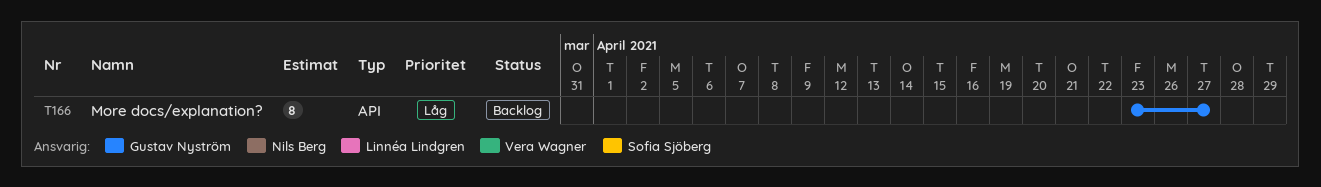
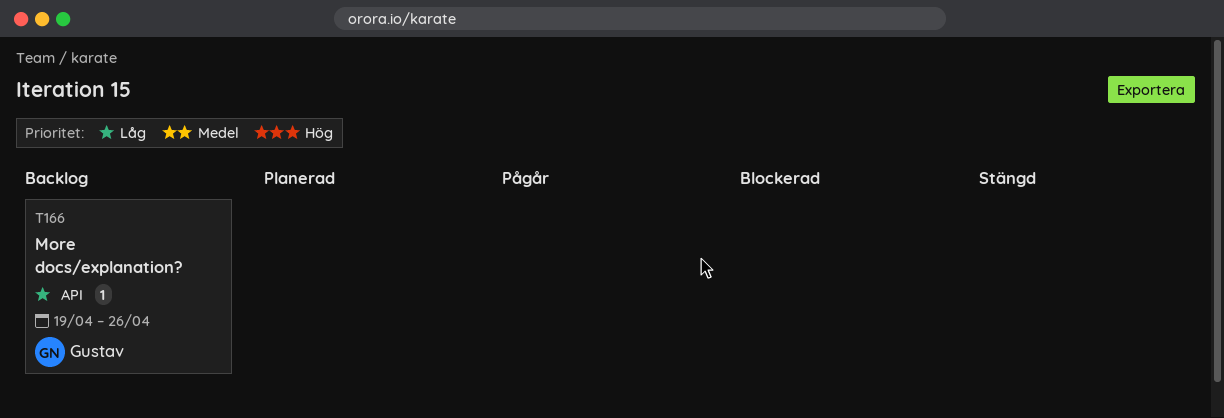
T166, estimate: 8 -> 1
T166, start: Apr 23 -> Apr 19
T166, due: Apr 27 -> Apr 26

